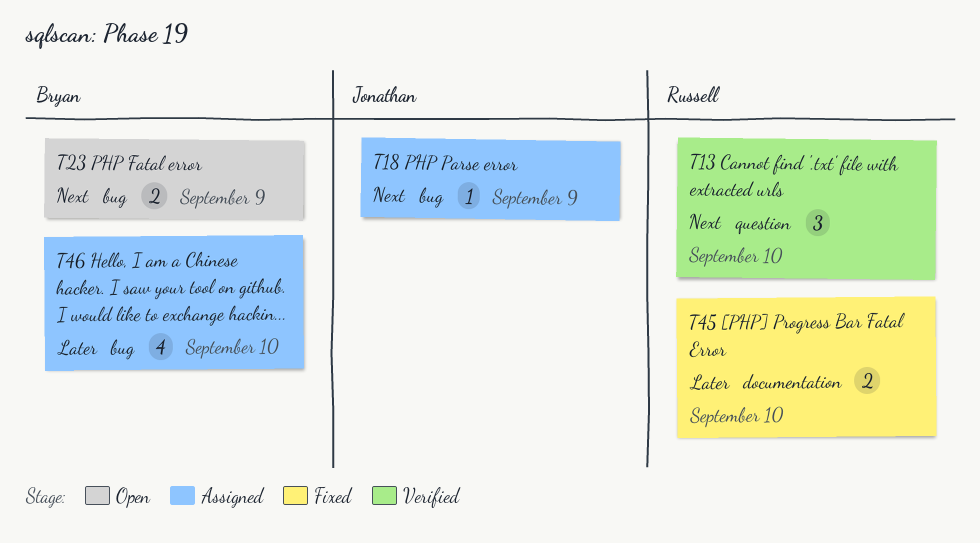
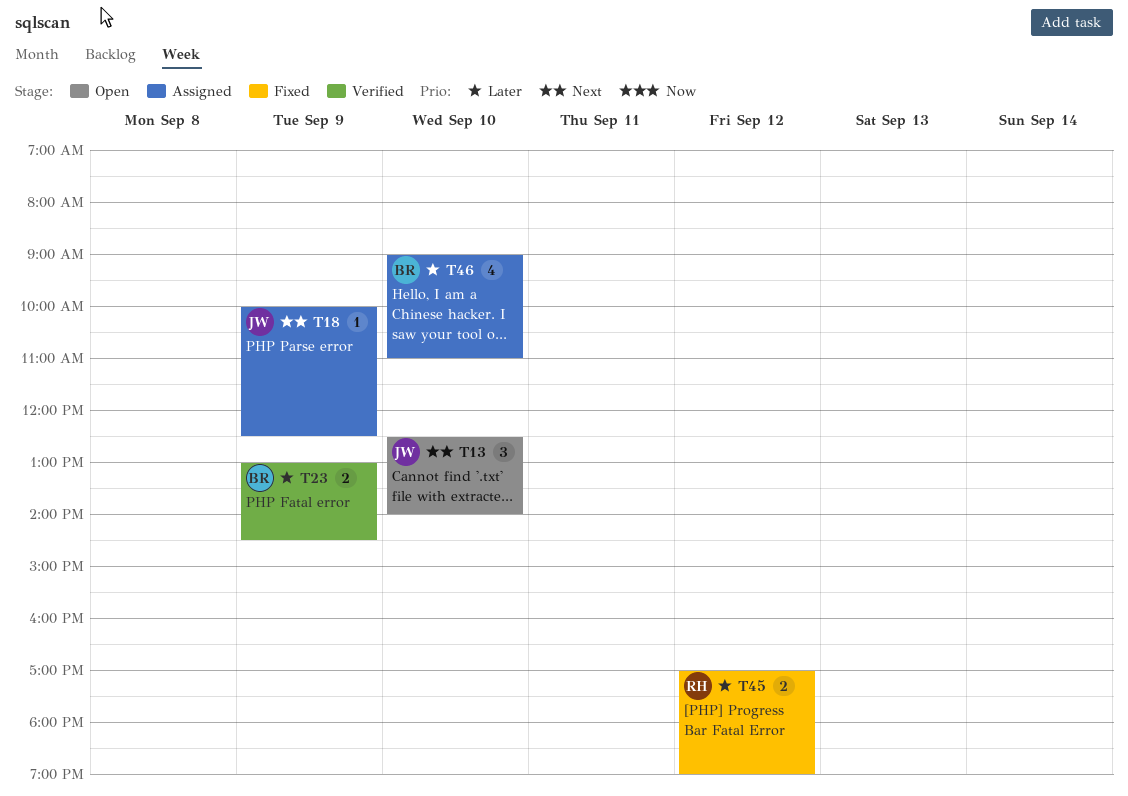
T13, status: Verified -> Open
T13, owner: Russell -> Jonathan
T23, status: Open -> Verified
T23, priority: Next -> Later
T45, day: Sep 10 -> Sep 12

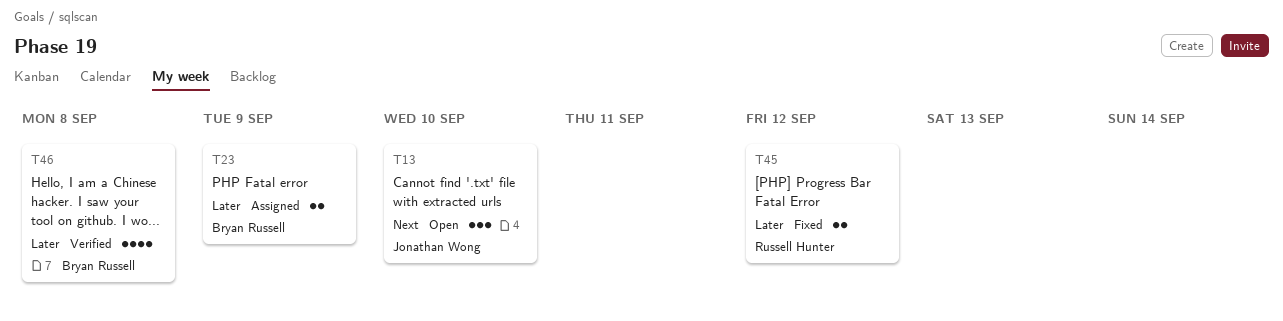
T18: present -> none
T23, status: Verified -> Assigned
T46, status: Assigned -> Verified
T46, day: Sep 10 -> Sep 8

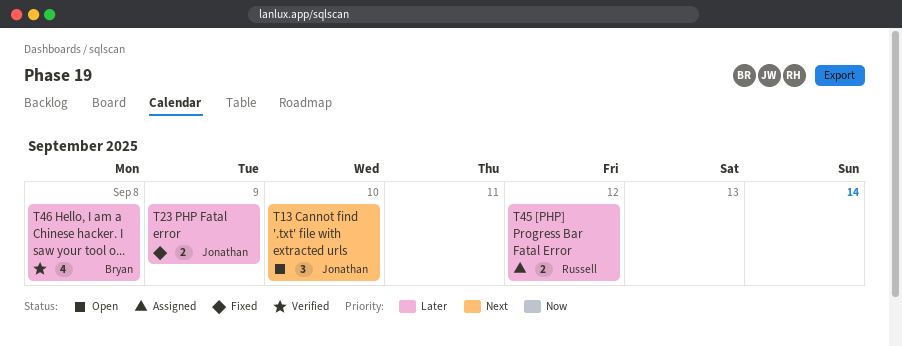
T23, status: Assigned -> Fixed
T23, owner: Bryan Russell -> Jonathan Wong
T45, status: Fixed -> Assigned

